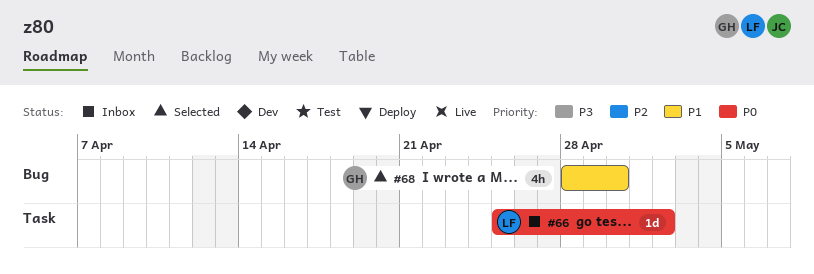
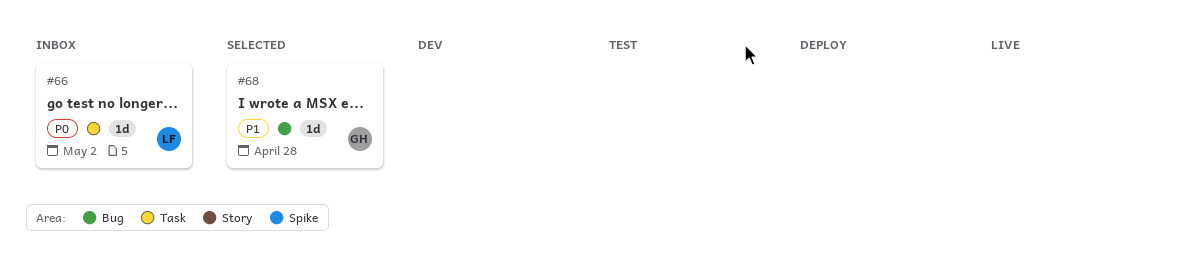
#68, estimate: 4h -> 1d
#68, due: Apr 30 -> Apr 28

